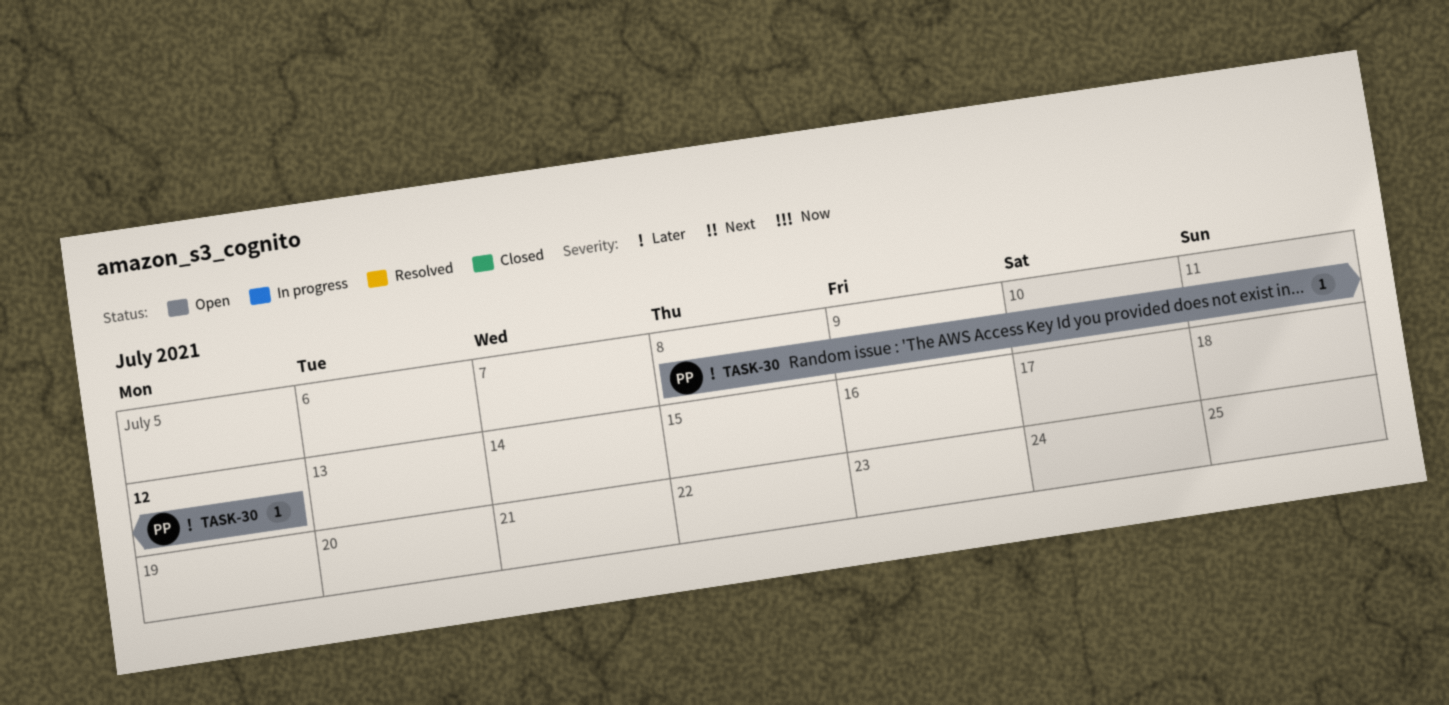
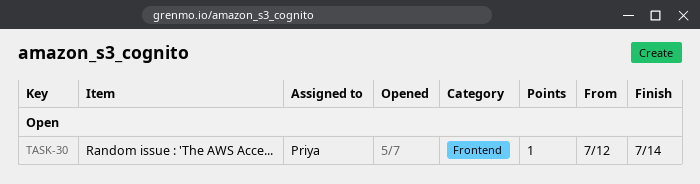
TASK-30, start: Jul 8 -> Jul 12
TASK-30, due: Jul 12 -> Jul 14

